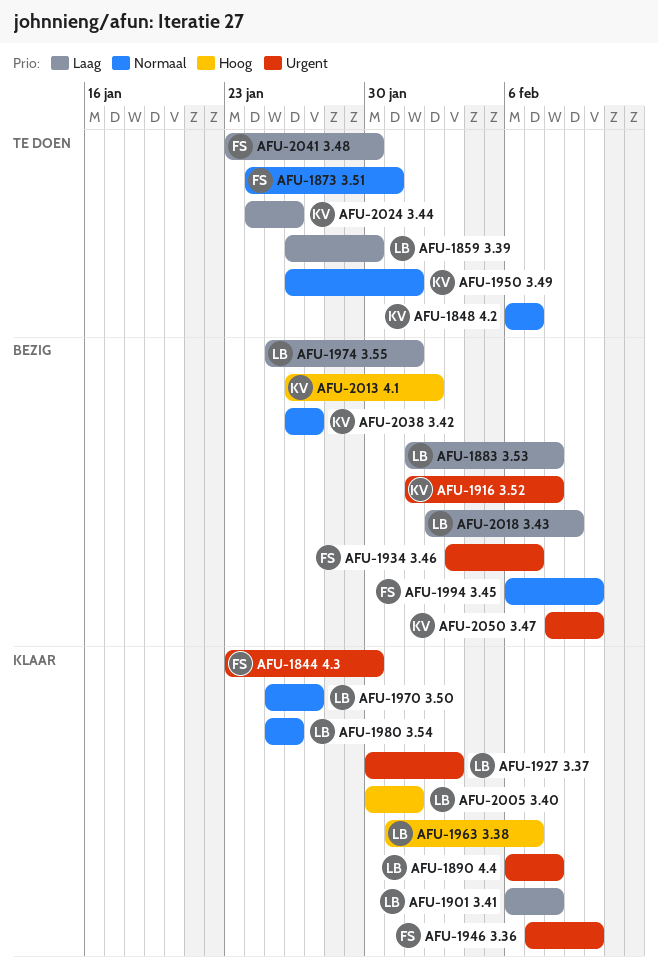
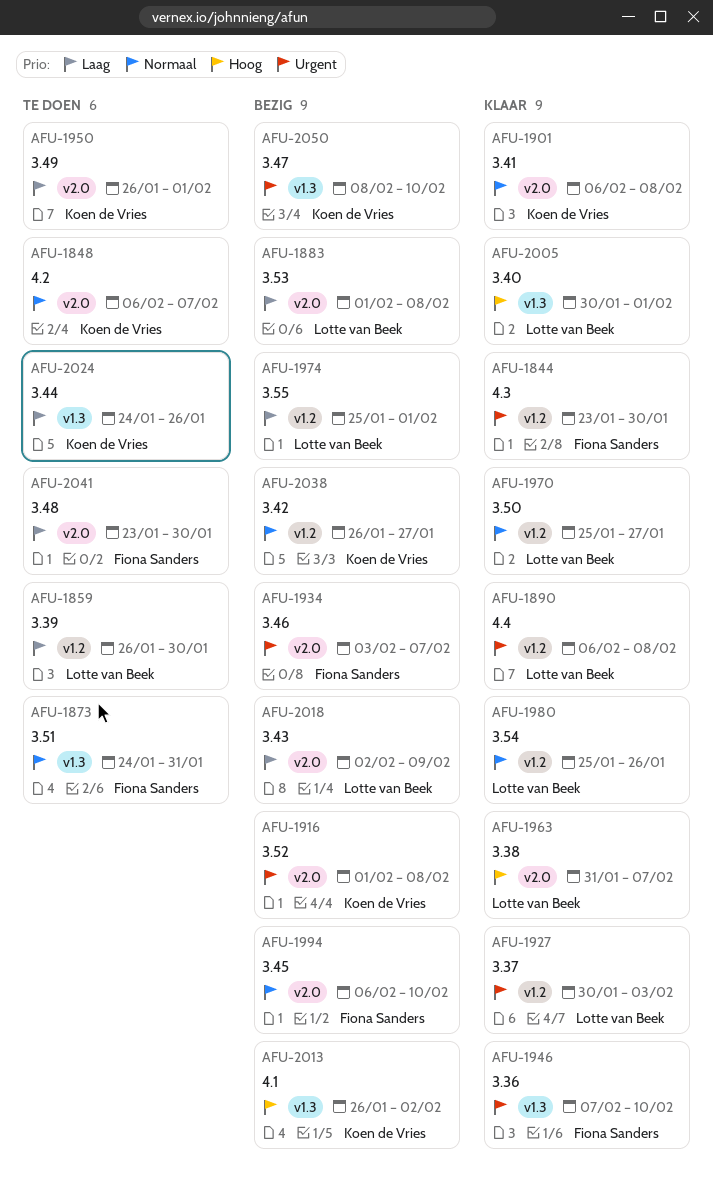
AFU-1901, owner: Lotte van Beek -> Koen de Vries
AFU-1901, priority: Laag -> Normaal
AFU-1950, priority: Normaal -> Laag

